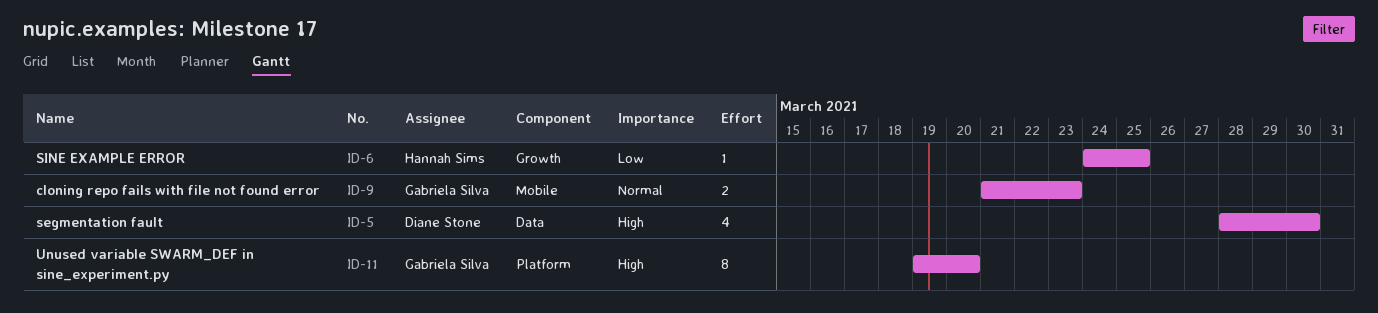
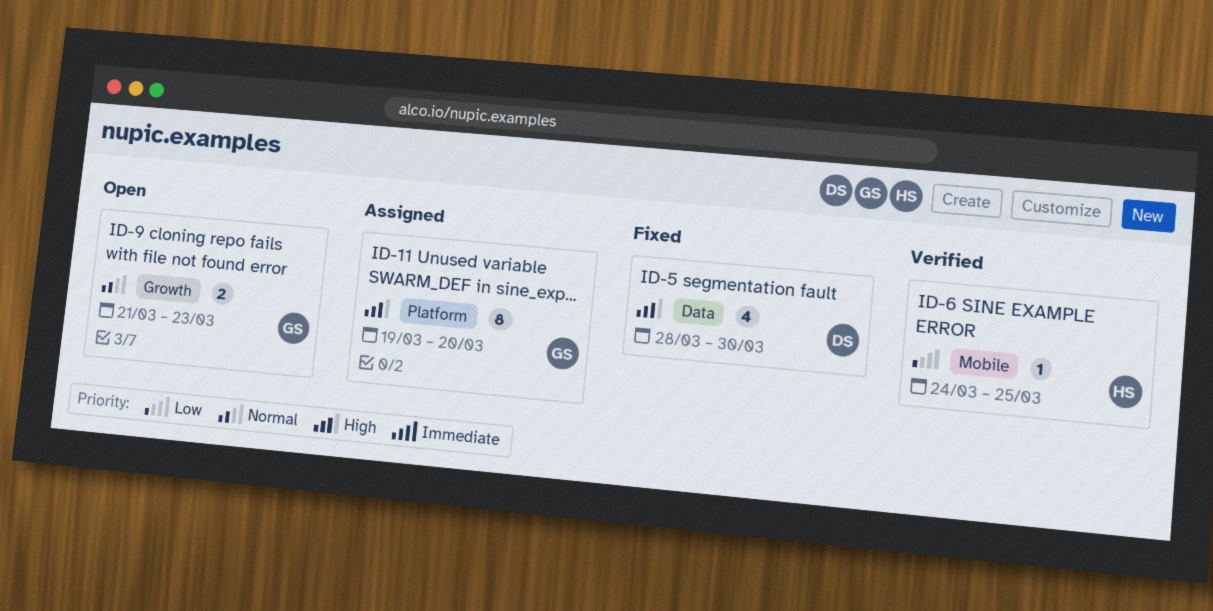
ID-6, label: Growth -> Mobile
ID-9, label: Mobile -> Growth

